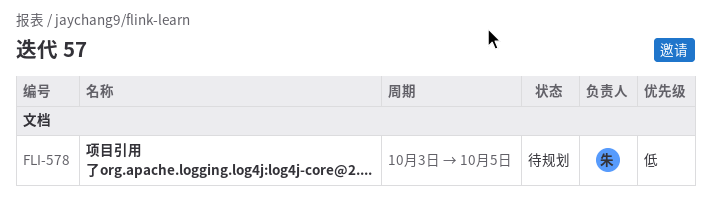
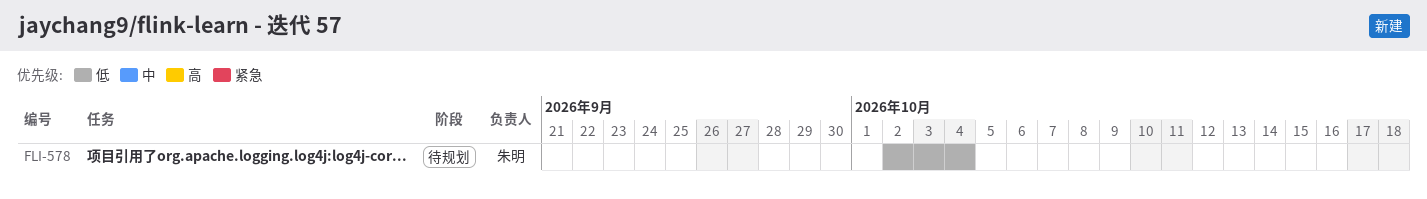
FLI-578, start: Oct 3 -> Oct 2
FLI-578, due: Oct 5 -> Oct 4

